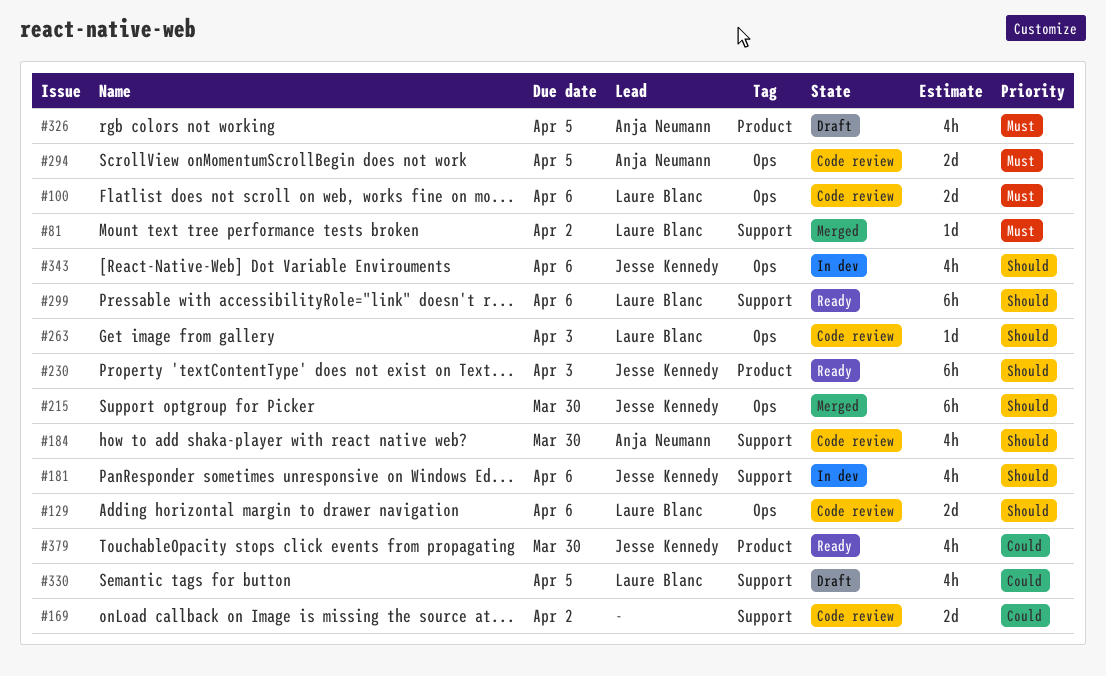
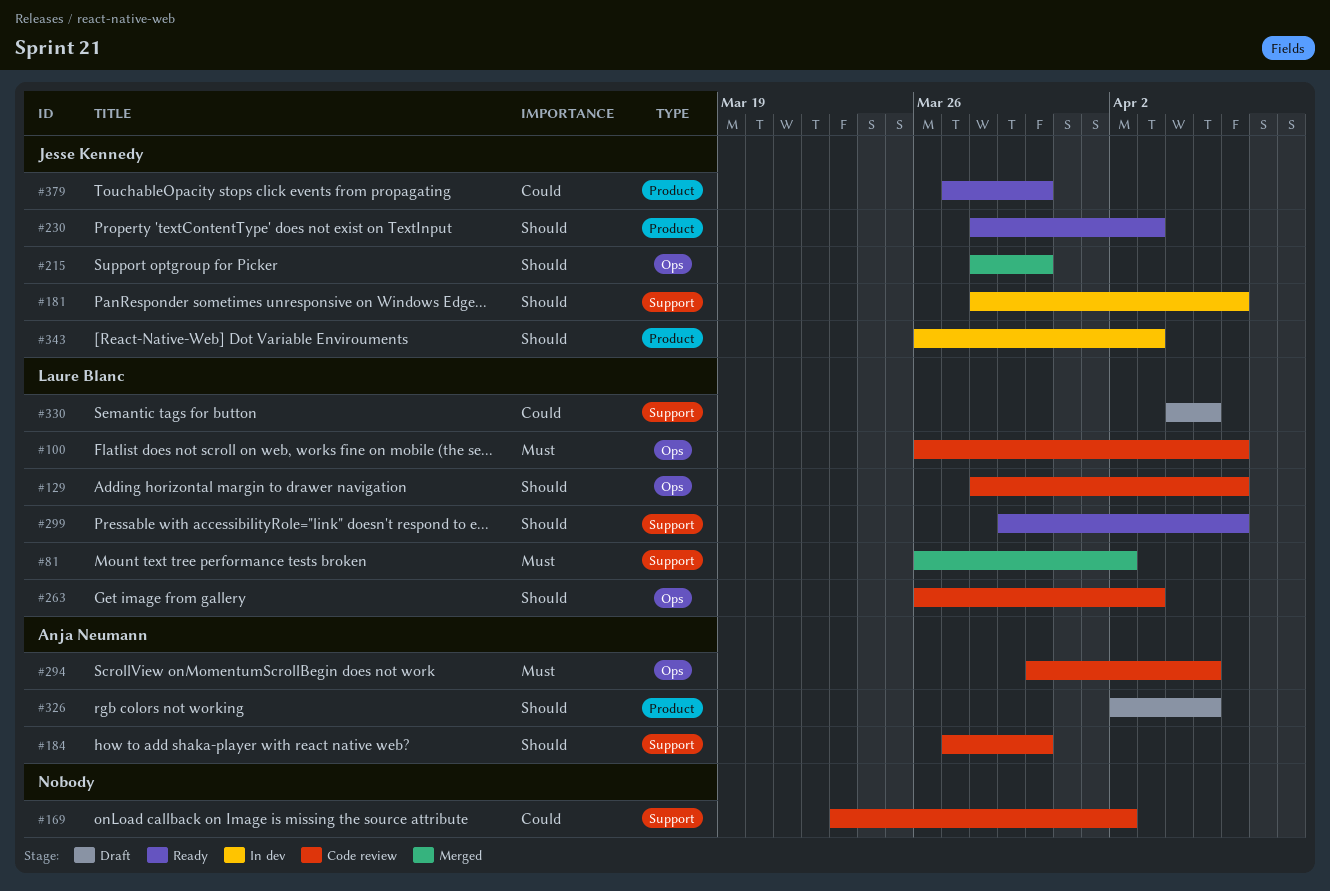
#326, priority: Must -> Should
#343, label: Ops -> Product
#343, due: Apr 6 -> Apr 3

